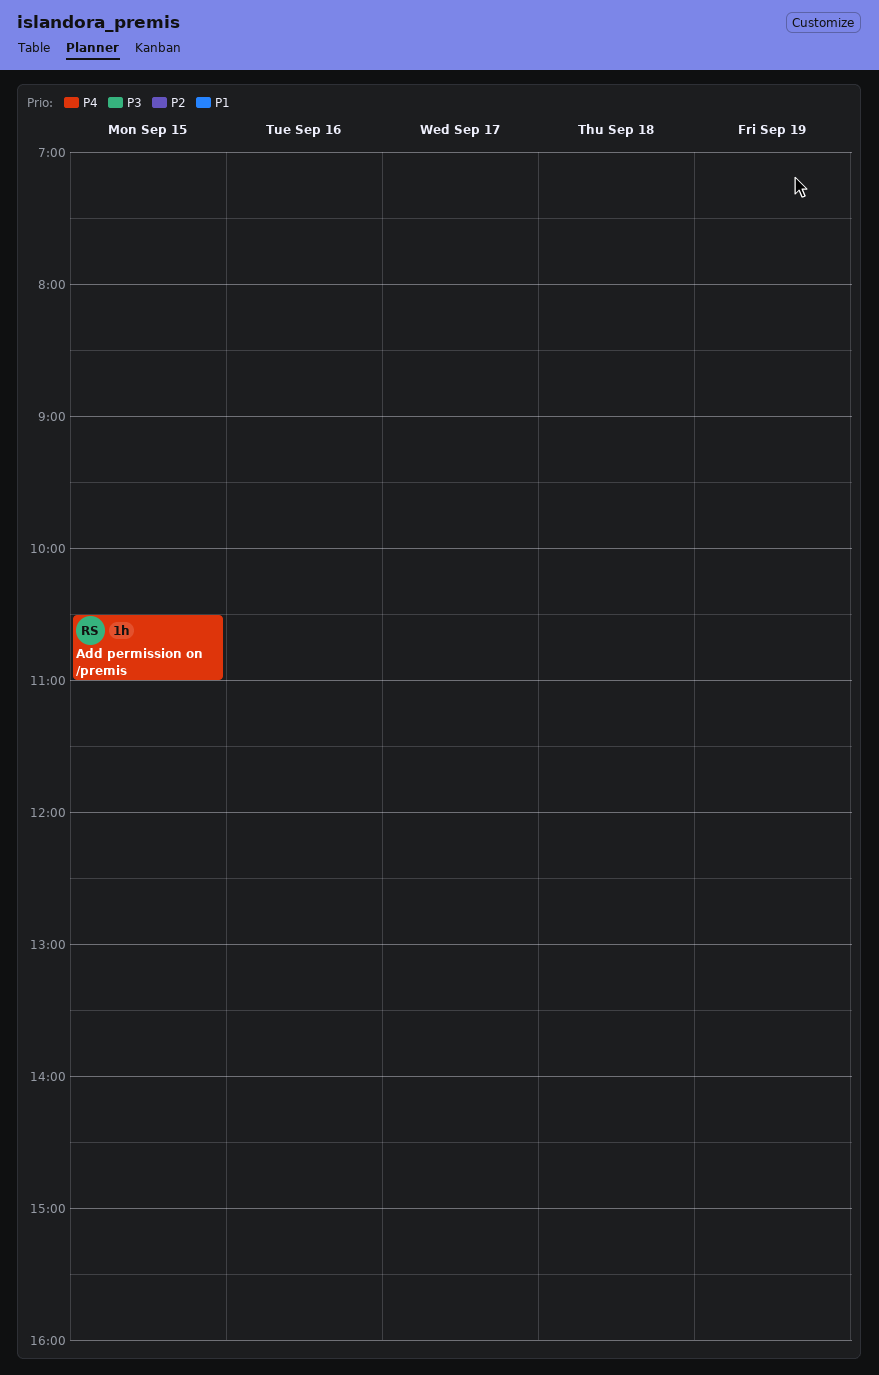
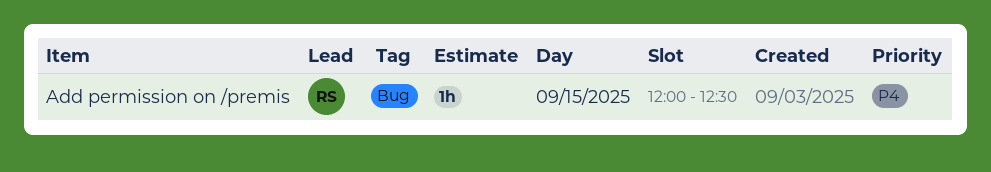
Add permission on /premis, begins: 10:30 -> 12:00
Add permission on /premis, ends: 11:00 -> 12:30

